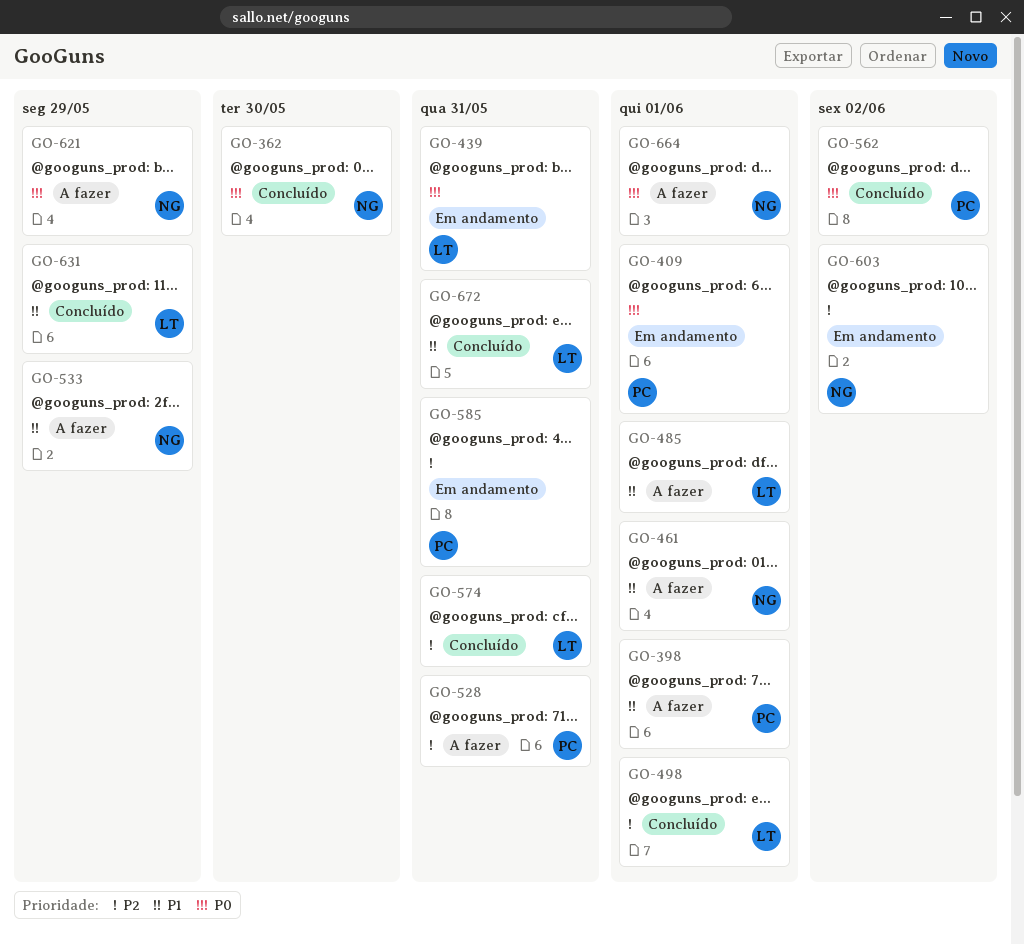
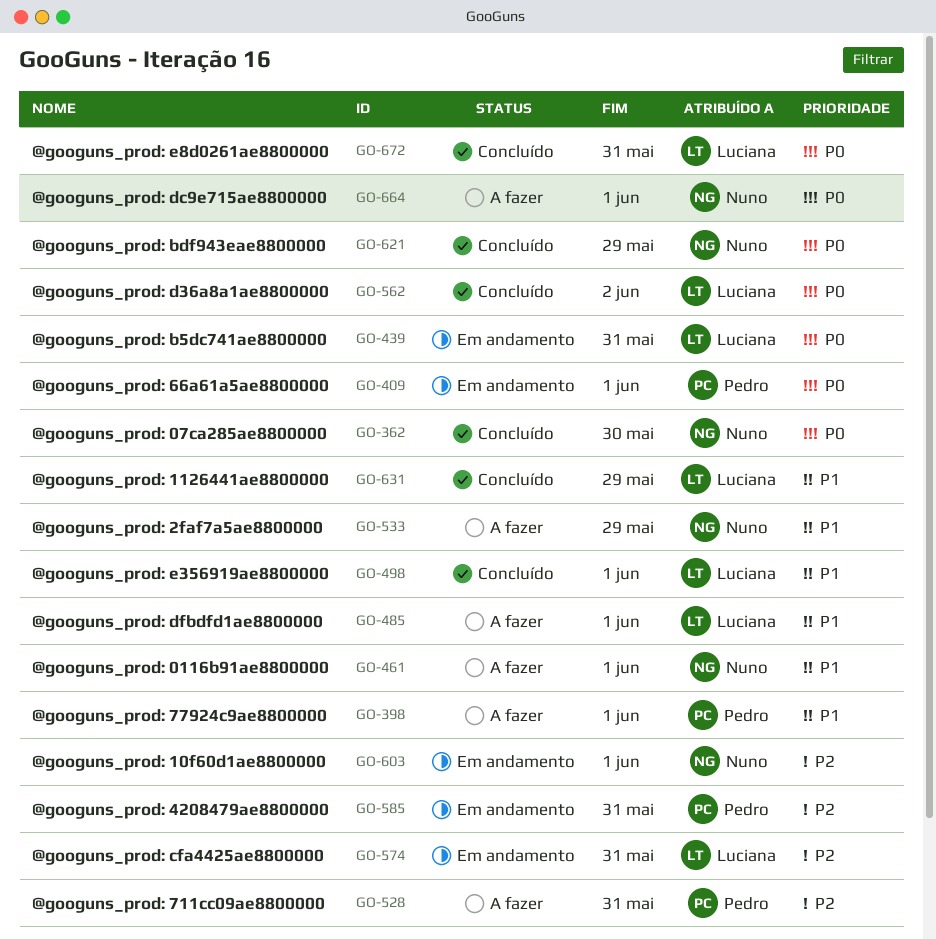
GO-498, priority: P2 -> P1
GO-562, owner: Pedro -> Luciana
GO-574, status: Concluído -> Em andamento
GO-603, due: Jun 2 -> Jun 1
GO-621, status: A fazer -> Concluído
GO-672, priority: P1 -> P0

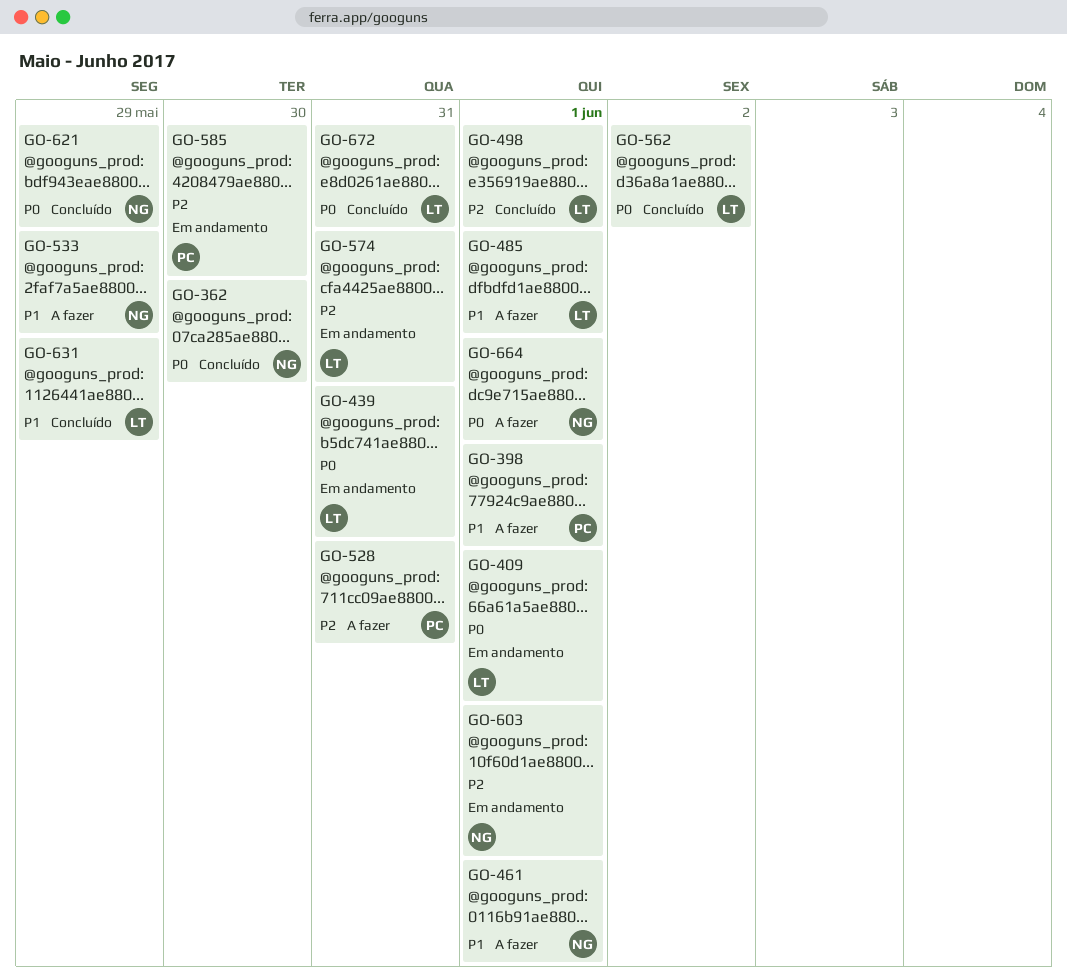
GO-409, owner: Pedro -> Luciana
GO-498, priority: P1 -> P2
GO-585, due: May 31 -> May 30

